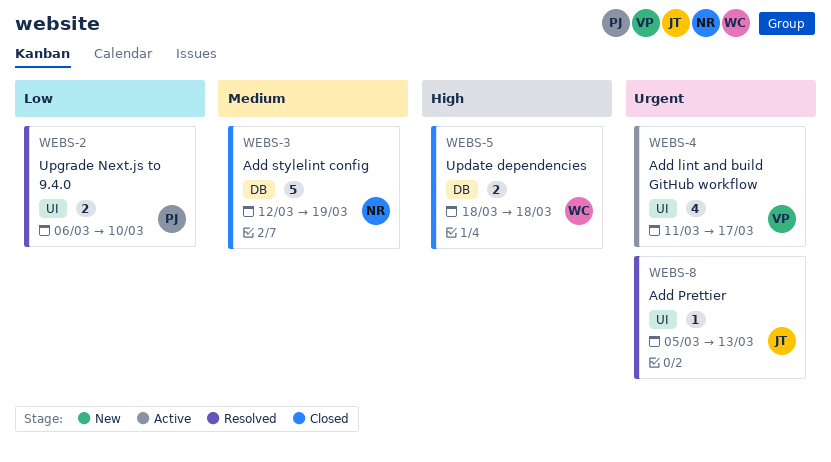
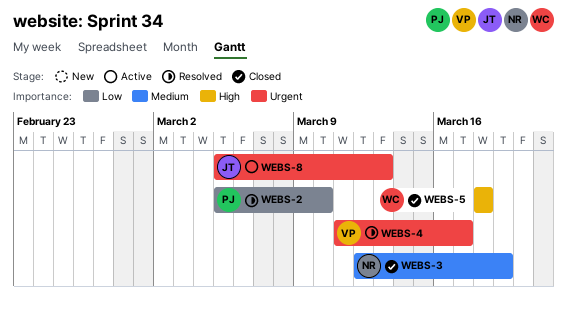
WEBS-2, start: Mar 6 -> Mar 5
WEBS-4, status: Active -> Resolved
WEBS-8, status: Resolved -> Active

